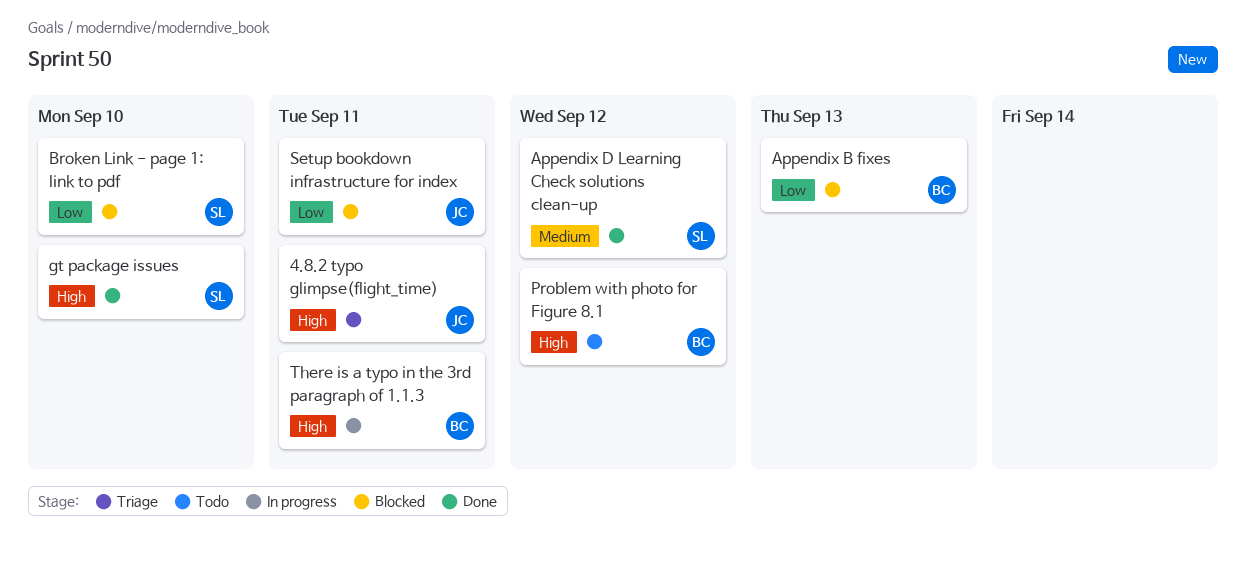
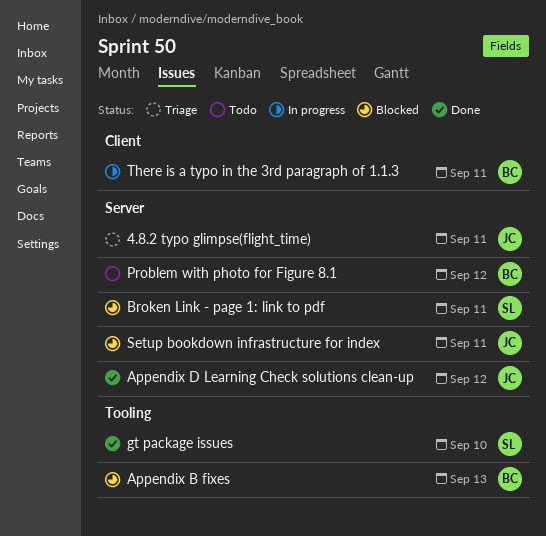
Appendix D Learning Check solutions clean-up, owner: SL -> JC
Broken Link - page 1: link to pdf, due: Sep 10 -> Sep 11

